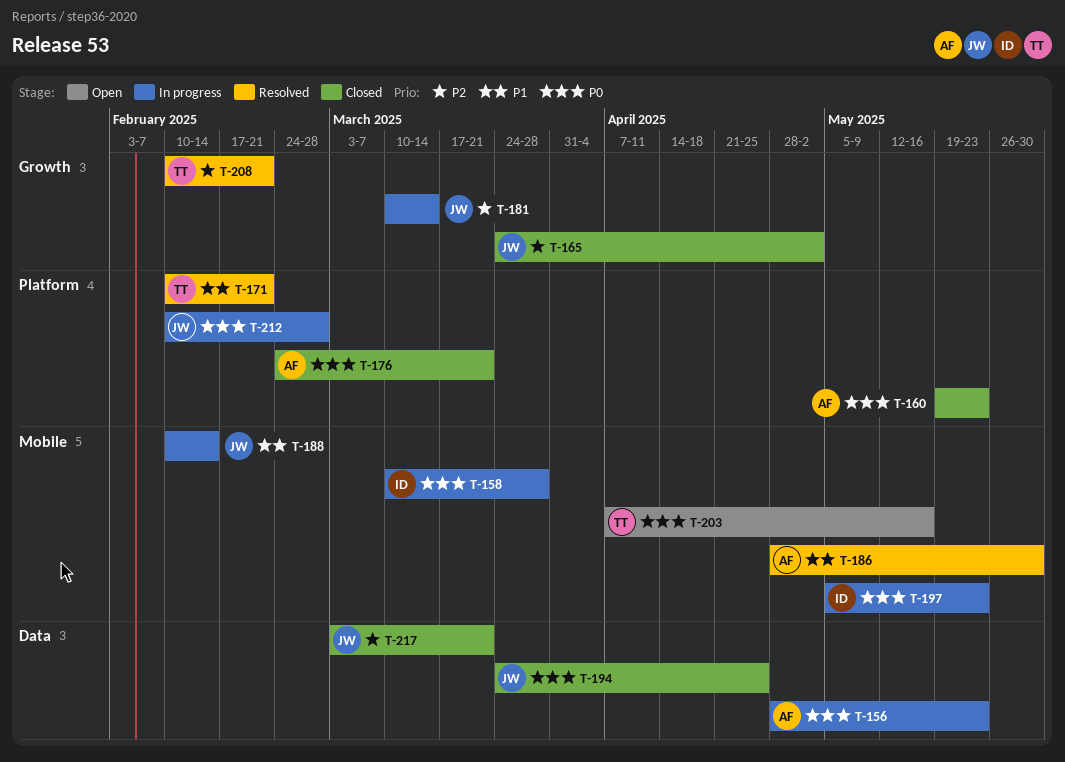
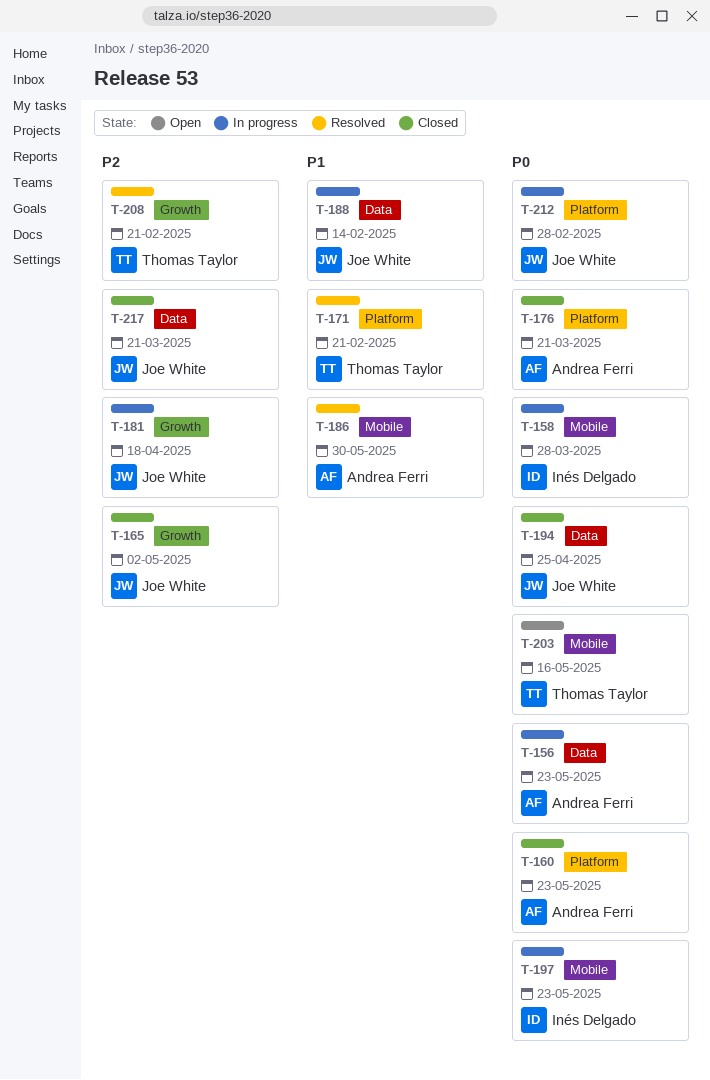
T-181, due: Mar 14 -> Apr 18
T-188, label: Mobile -> Data

